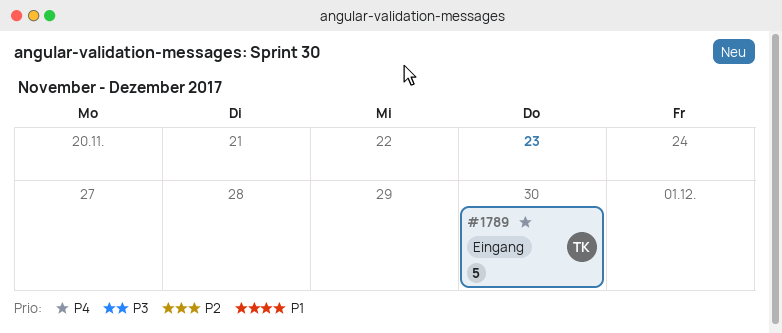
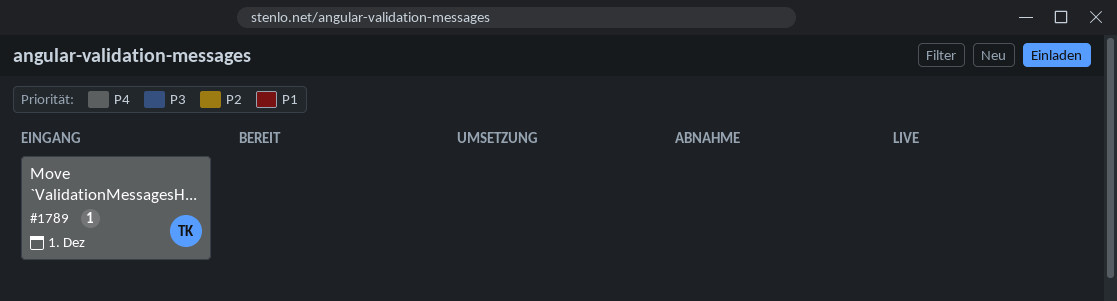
#1789, estimate: 5 -> 1
#1789, due: Nov 30 -> Dec 1

